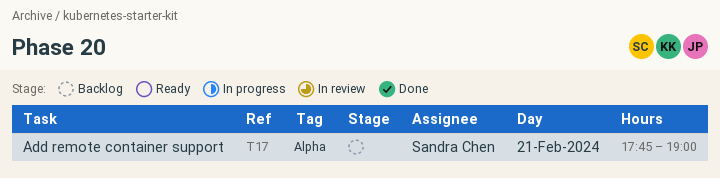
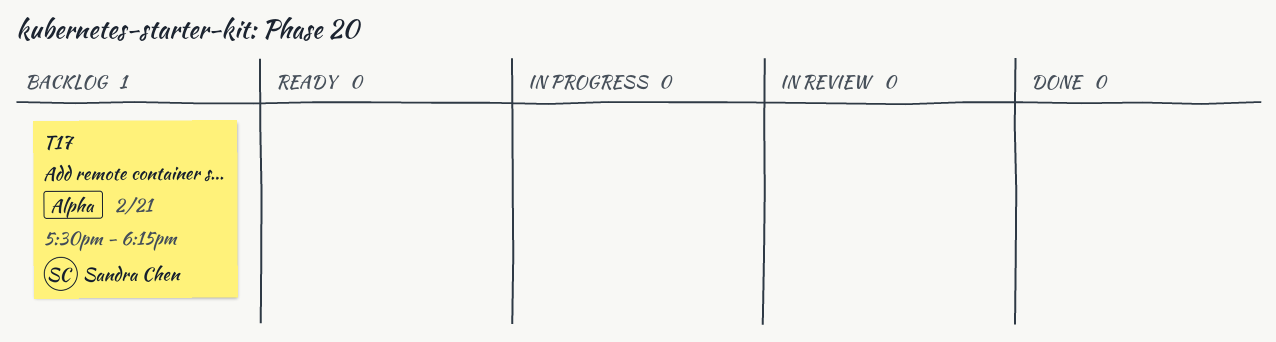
T17, begins: 17:45 -> 17:30
T17, ends: 19:00 -> 18:15

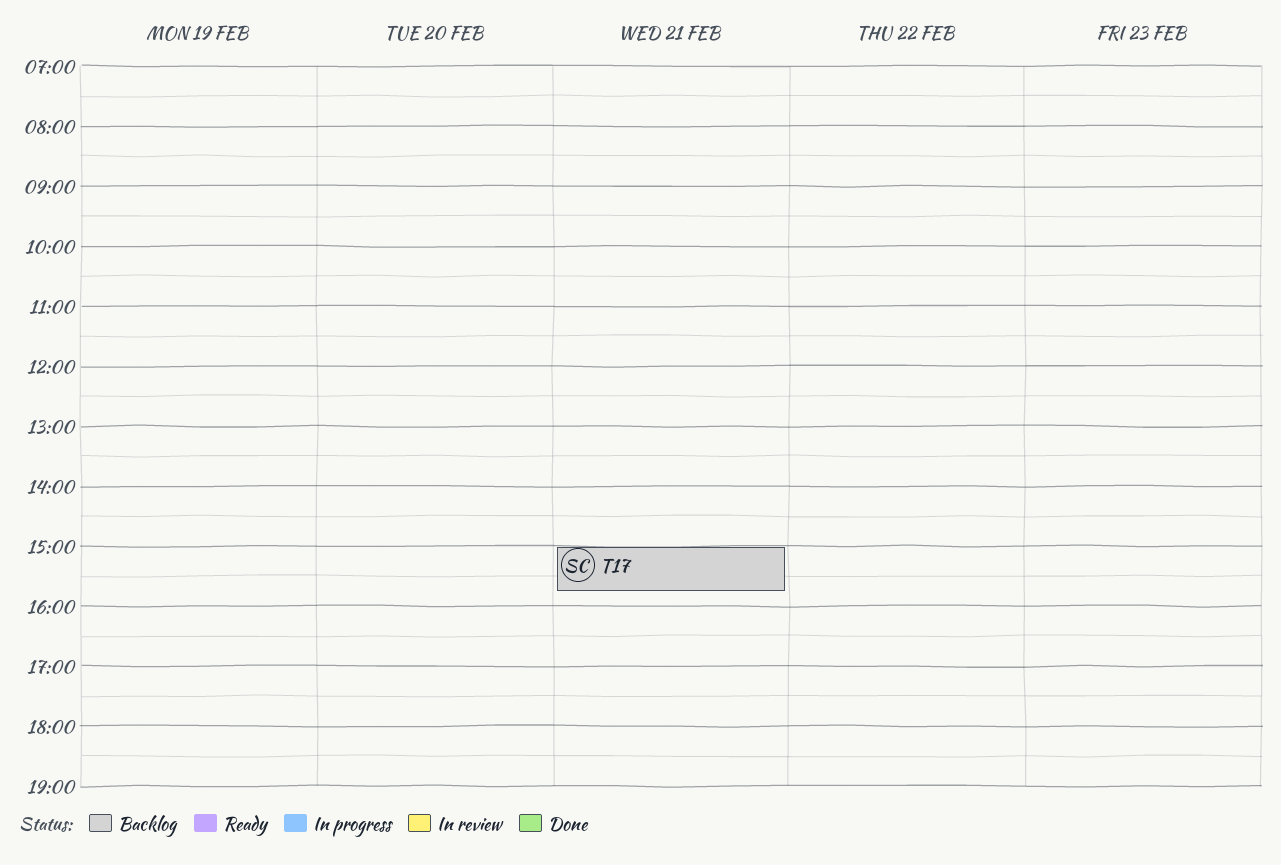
T17, begins: 17:30 -> 15:00
T17, ends: 18:15 -> 15:45

